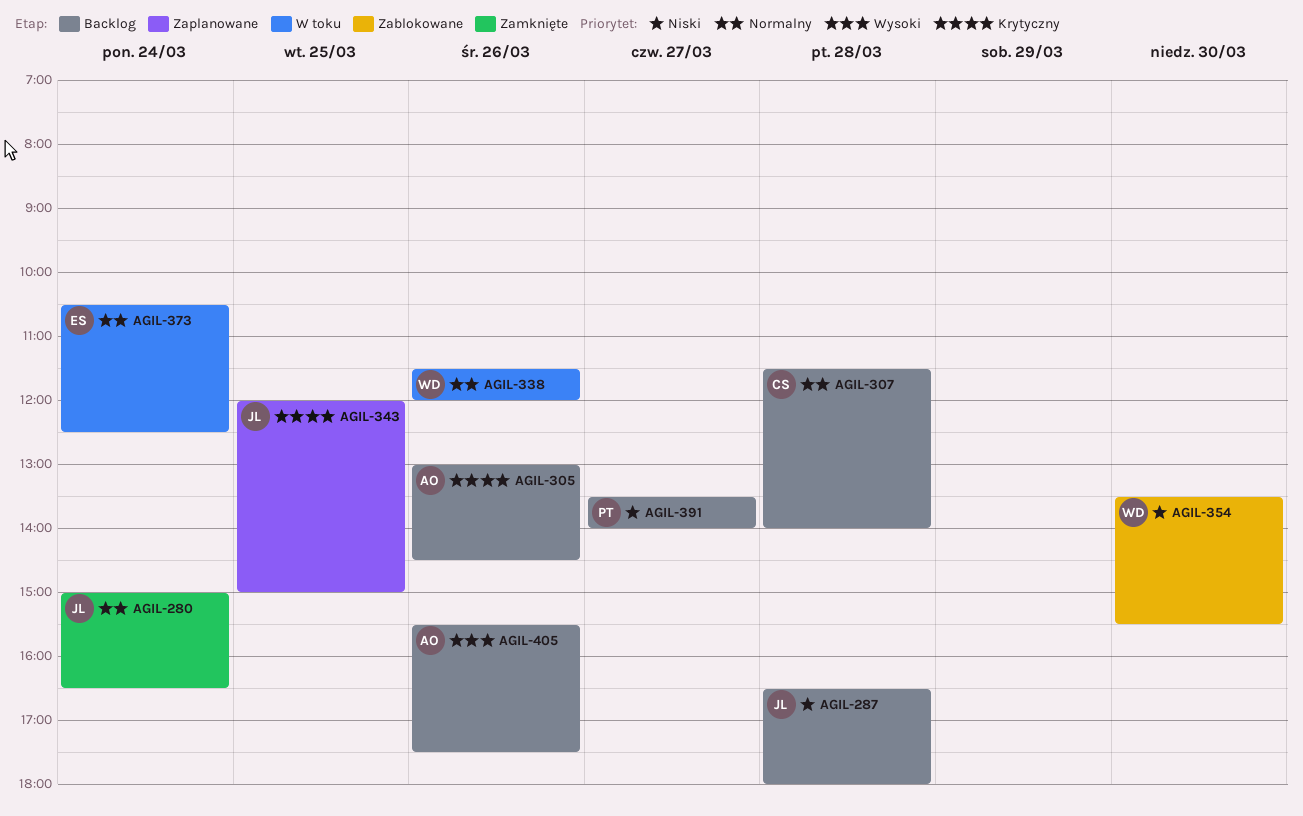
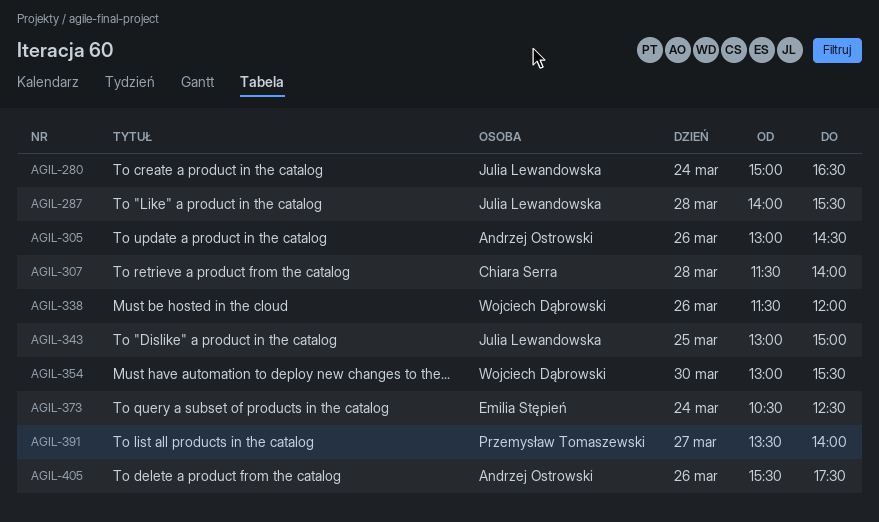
AGIL-287, begins: 16:30 -> 14:00
AGIL-287, ends: 18:00 -> 15:30
AGIL-343, begins: 12:00 -> 13:00
AGIL-354, begins: 13:30 -> 13:00

